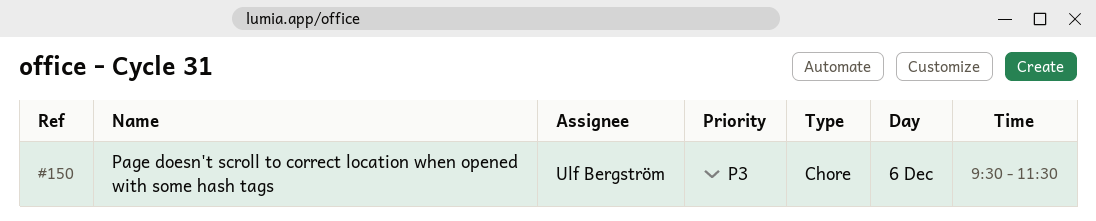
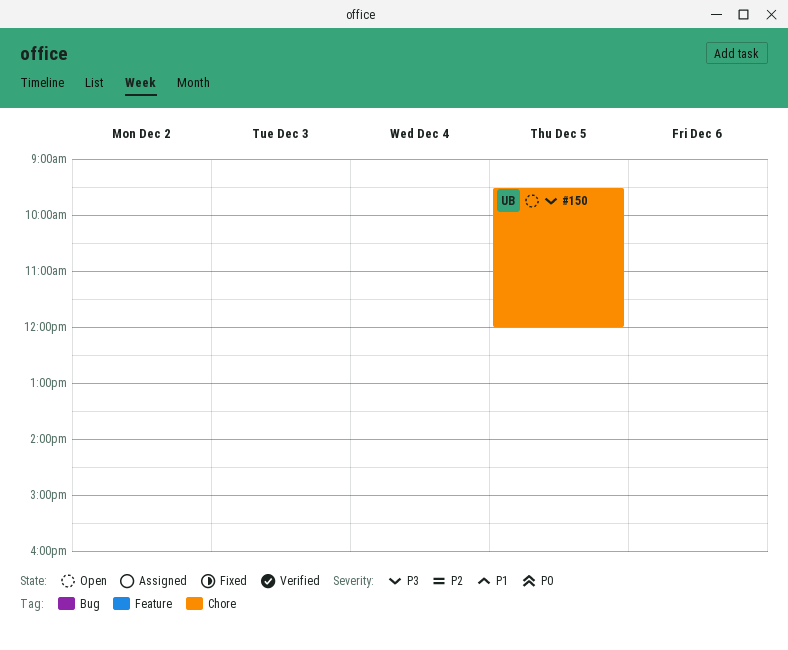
#150, day: Dec 6 -> Dec 5
#150, ends: 11:30 -> 12:00

